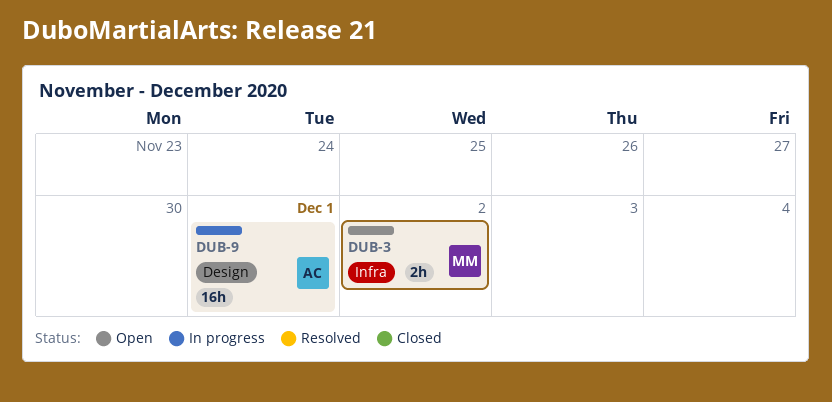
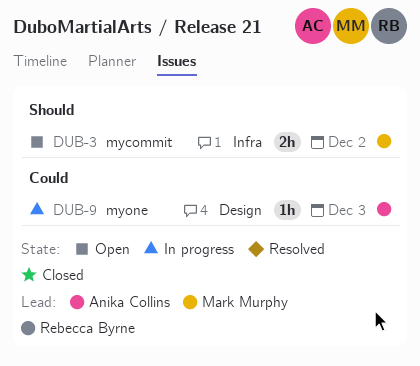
DUB-9, estimate: 16h -> 1h
DUB-9, due: Dec 1 -> Dec 3

